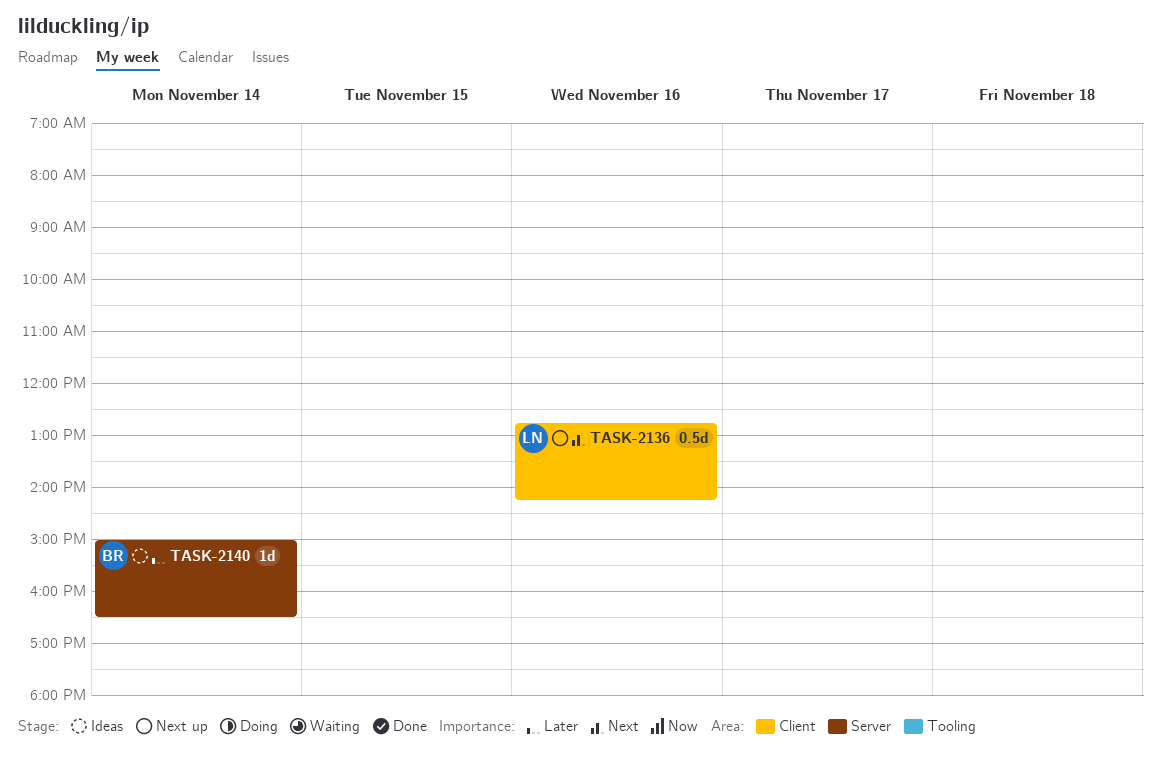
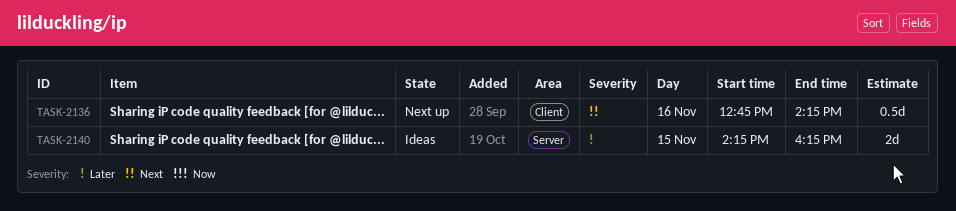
TASK-2140, estimate: 1d -> 2d
TASK-2140, day: Nov 14 -> Nov 15
TASK-2140, begins: 15:00 -> 14:15
TASK-2140, ends: 16:30 -> 16:15

